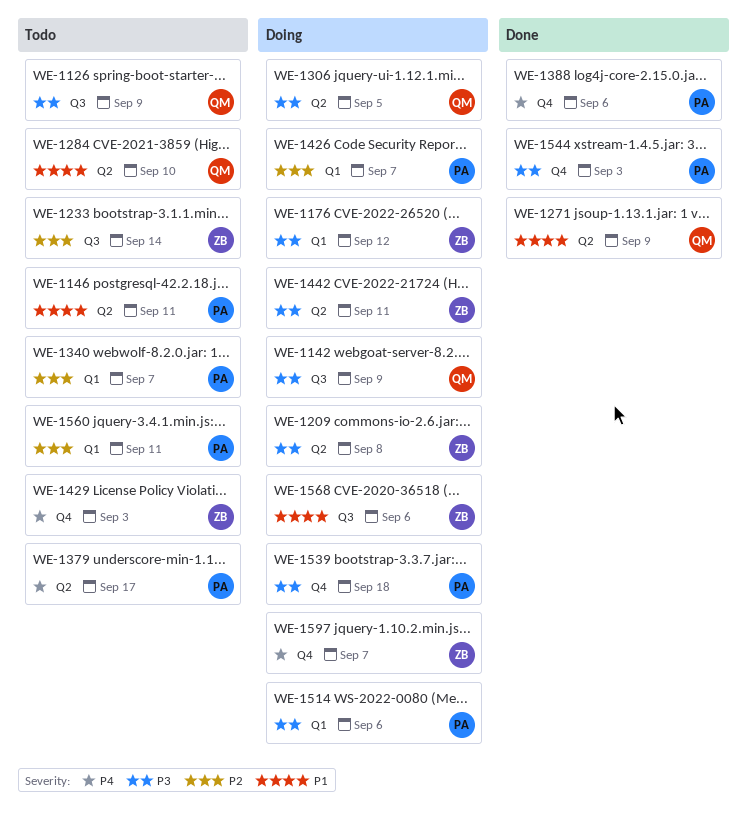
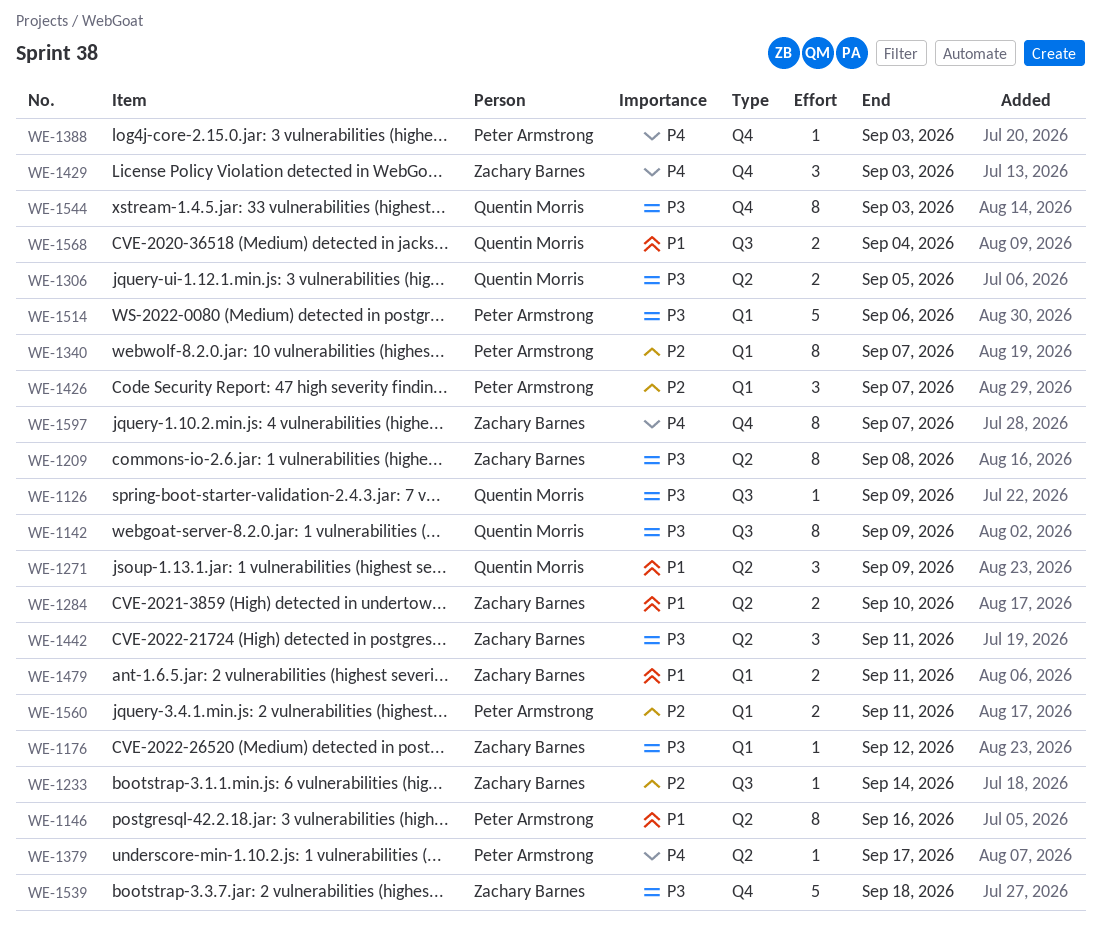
WE-1146, due: Sep 11 -> Sep 16
WE-1284, owner: Quentin Morris -> Zachary Barnes
WE-1388, due: Sep 6 -> Sep 3
WE-1479: none -> present
WE-1539, owner: Peter Armstrong -> Zachary Barnes
WE-1544, owner: Peter Armstrong -> Quentin Morris
WE-1568, owner: Zachary Barnes -> Quentin Morris
WE-1568, due: Sep 6 -> Sep 4

